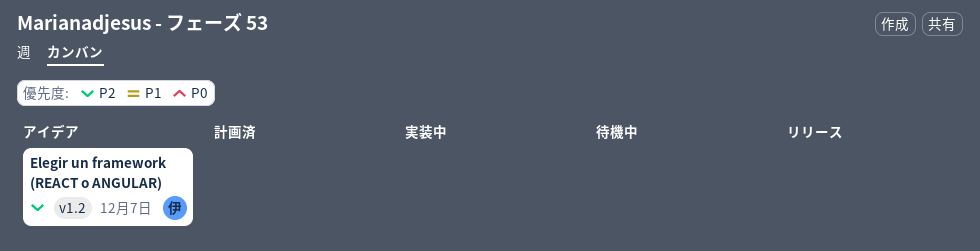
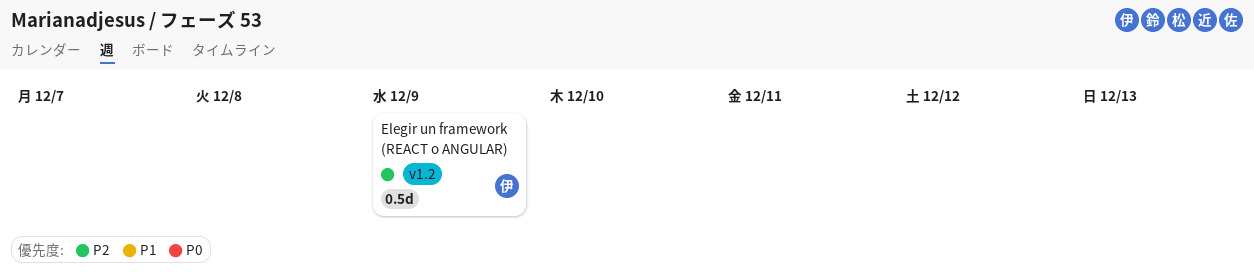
Elegir un framework (REACT o ANGULAR), due: Dec 7 -> Dec 9

